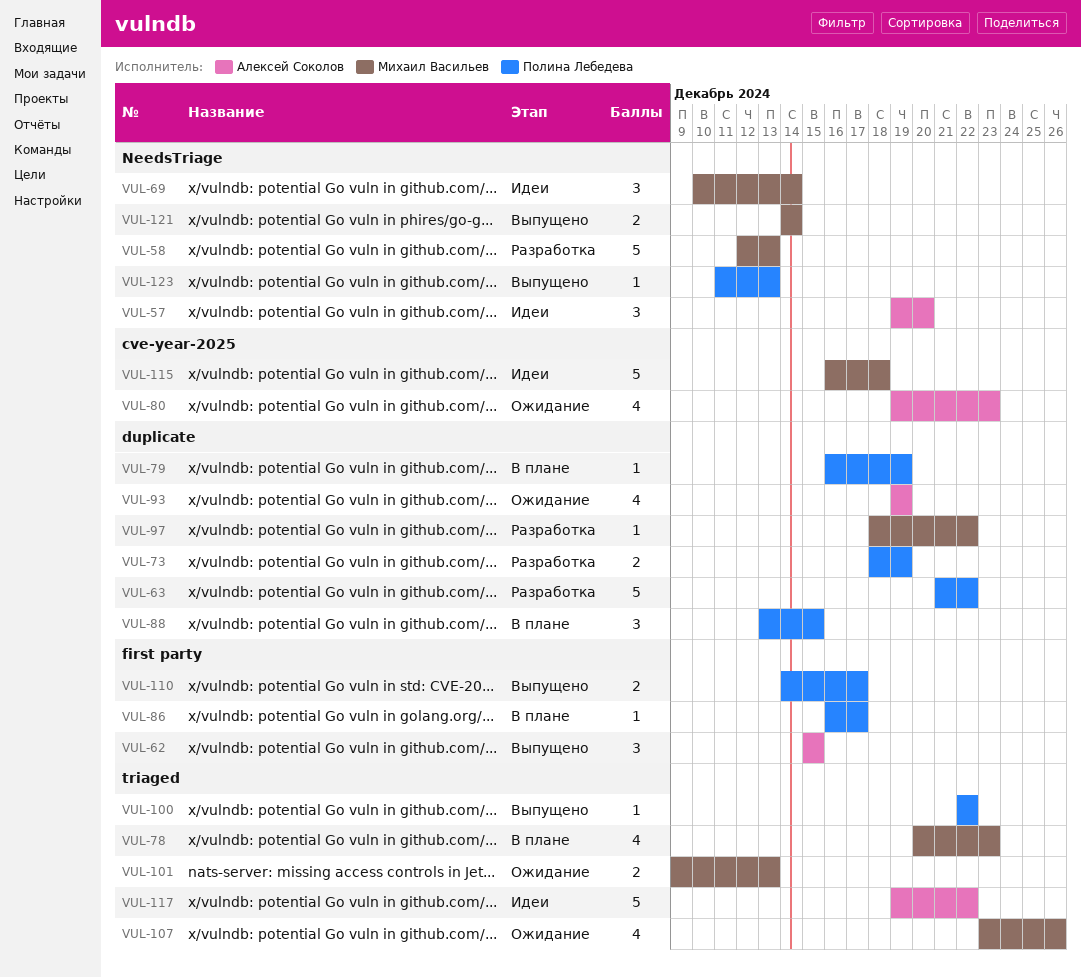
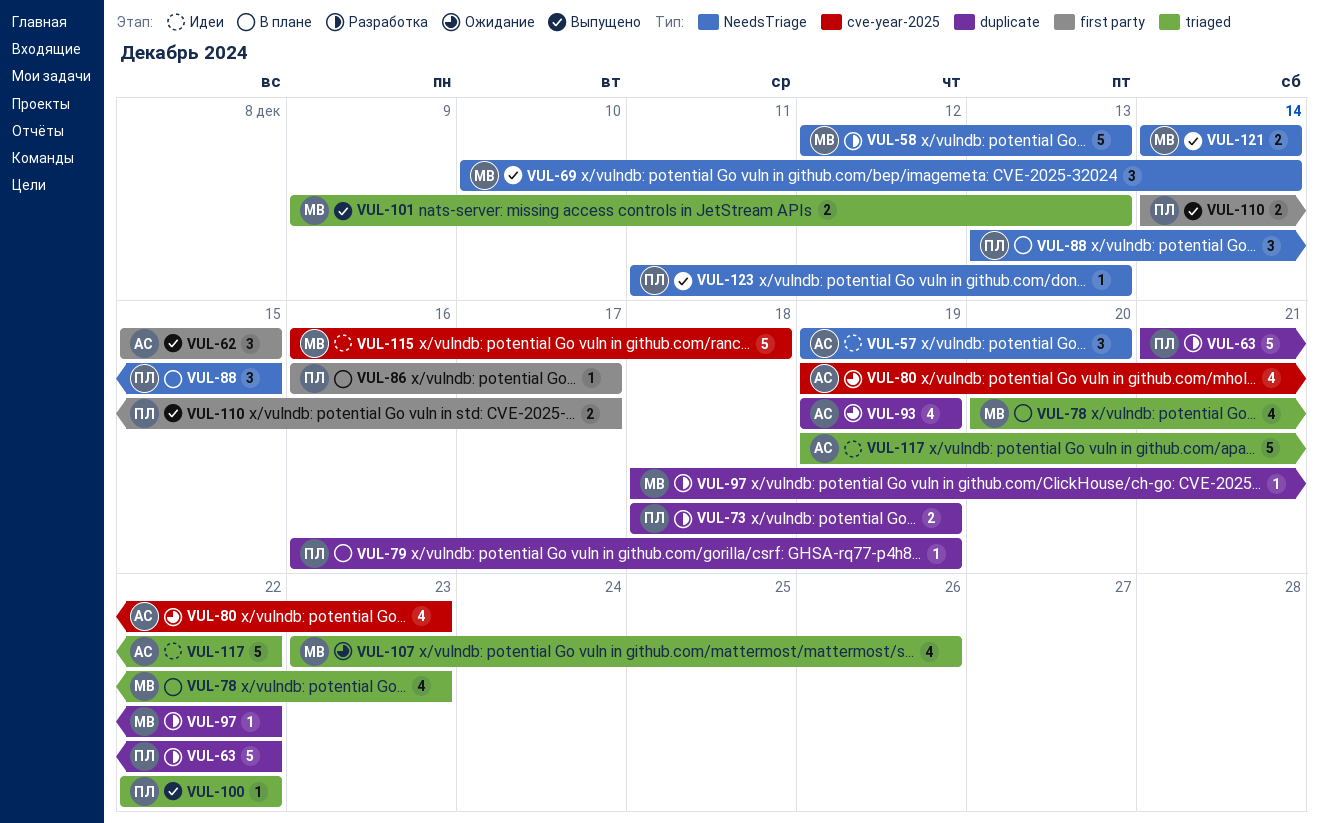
VUL-69, status: Идеи -> Выпущено
VUL-88, label: duplicate -> NeedsTriage
VUL-101, status: Ожидание -> Выпущено

